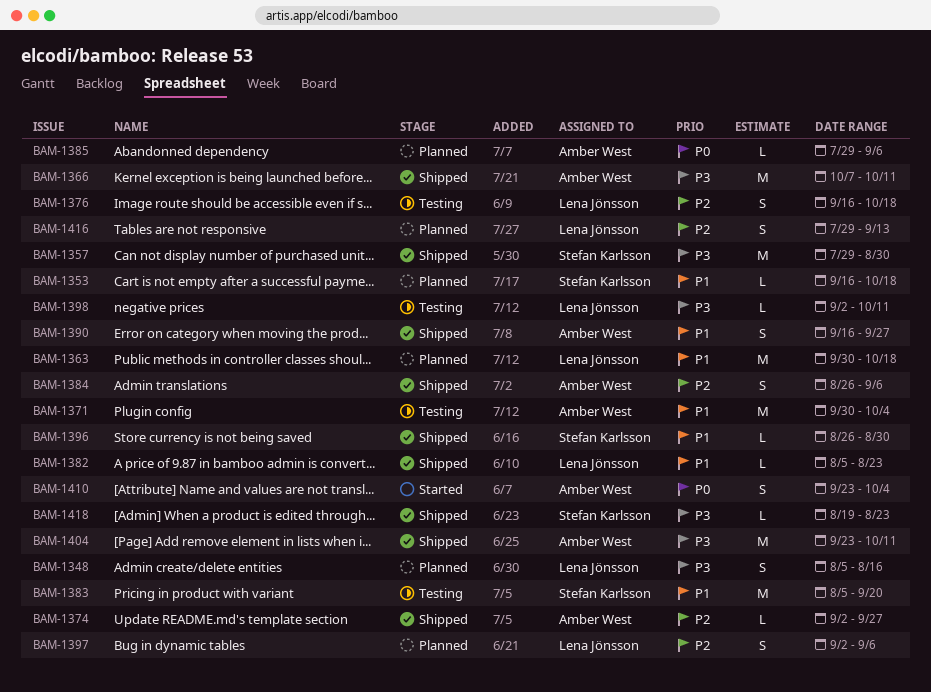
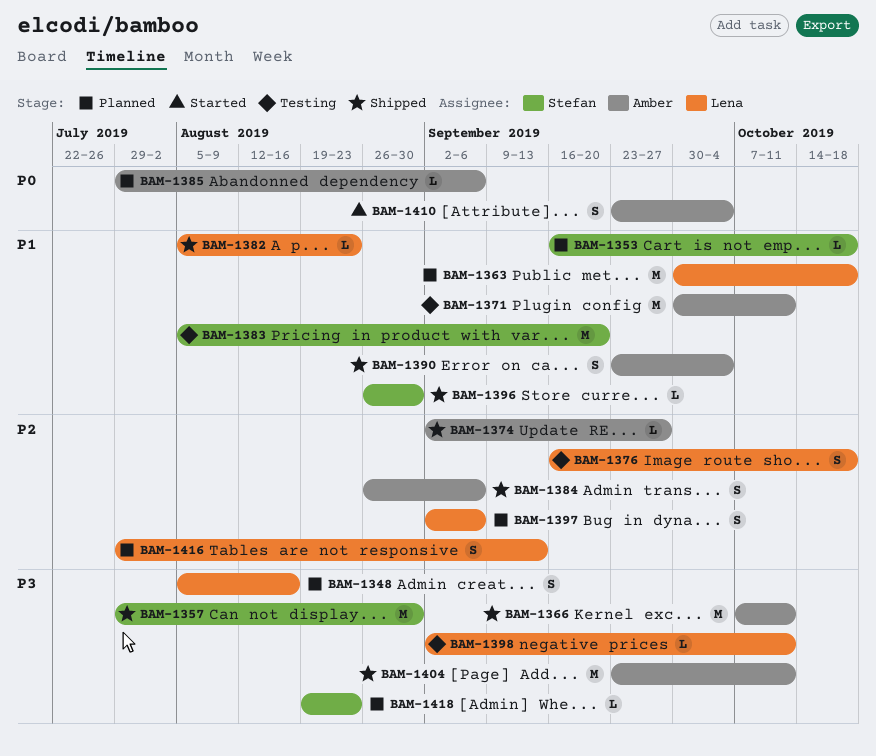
BAM-1371, due: Oct 4 -> Oct 11
BAM-1390, start: Sep 16 -> Sep 23
BAM-1390, due: Sep 27 -> Oct 4
BAM-1418, status: Shipped -> Planned

